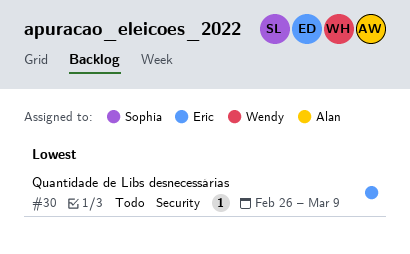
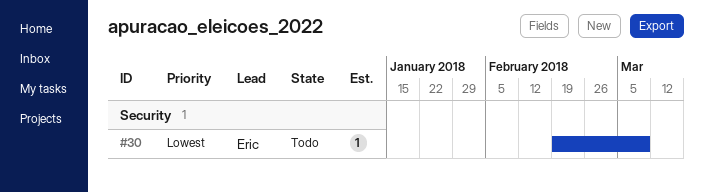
#30, start: Feb 26 -> Feb 19

